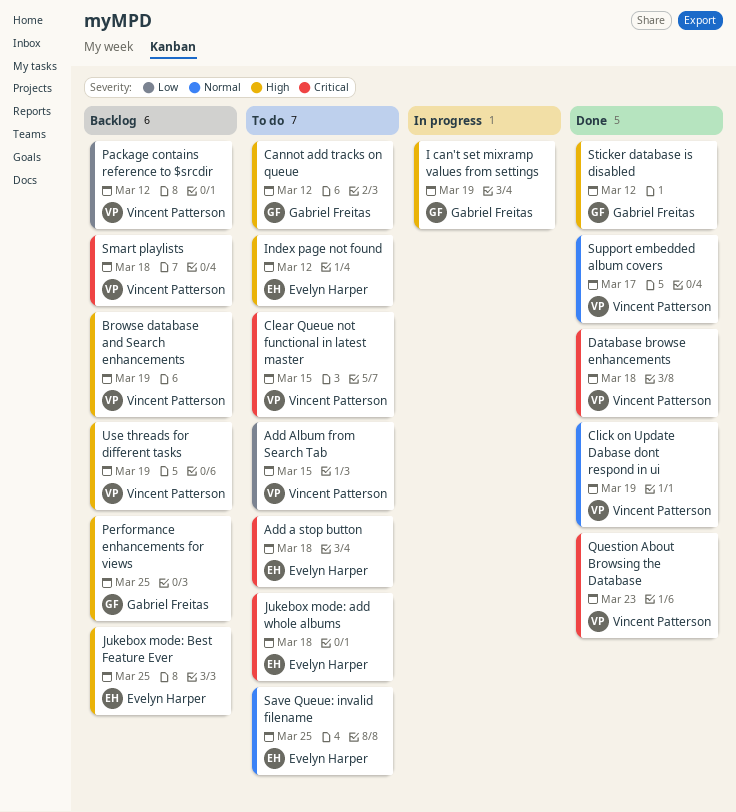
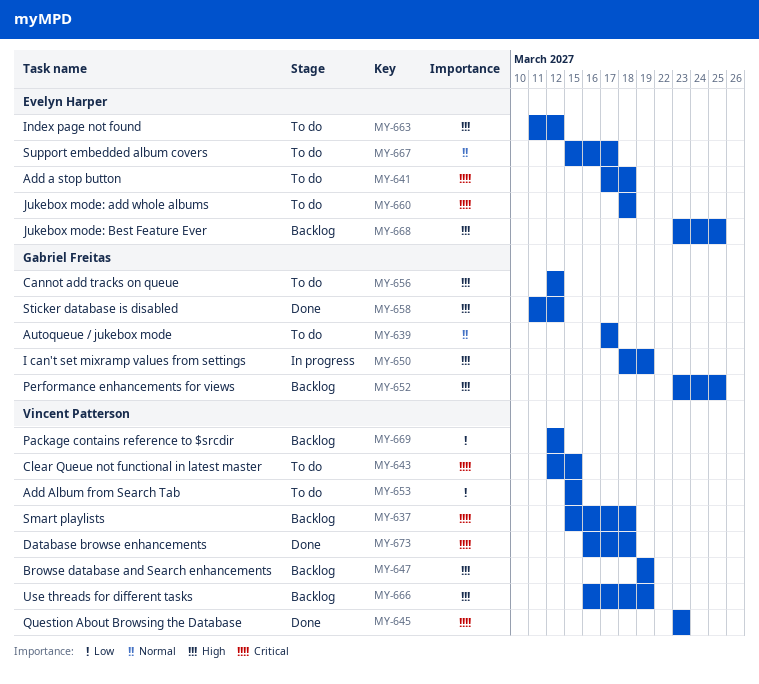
Autoqueue / jukebox mode: none -> present
Click on Update Dabase dont respond in ui: present -> none
Save Queue: invalid filename: present -> none
Support embedded album covers, status: Done -> To do
Support embedded album covers, owner: Vincent Patterson -> Evelyn Harper

